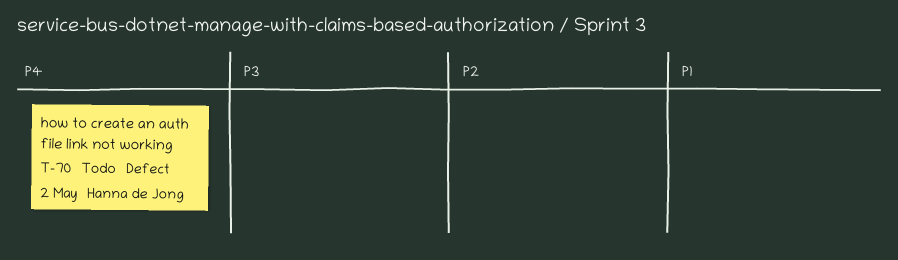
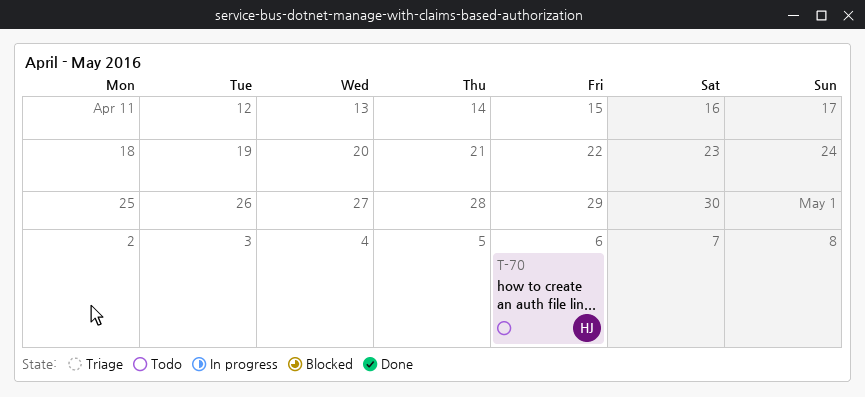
T-70, due: May 2 -> May 6

